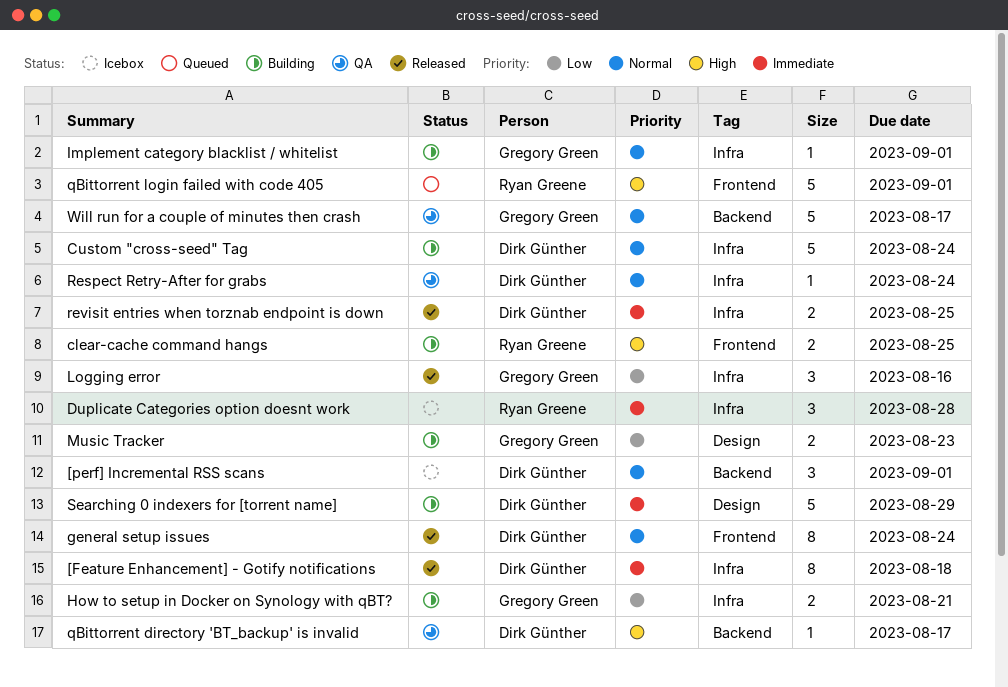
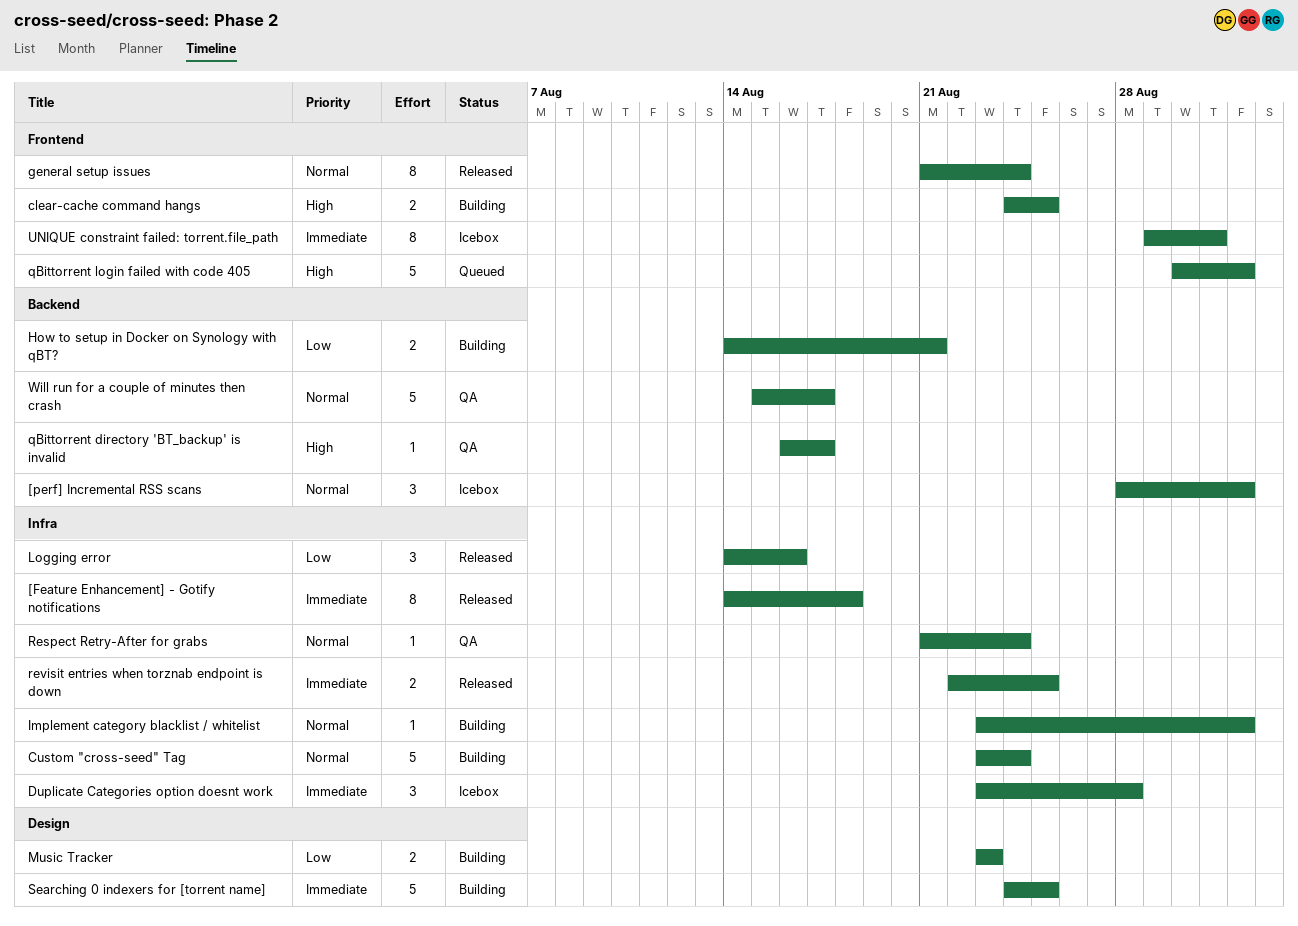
How to setup in Docker on Synology with qBT?, label: Infra -> Backend
Searching 0 indexers for [torrent name], due: Aug 29 -> Aug 25
UNIQUE constraint failed: torrent.file_path: none -> present

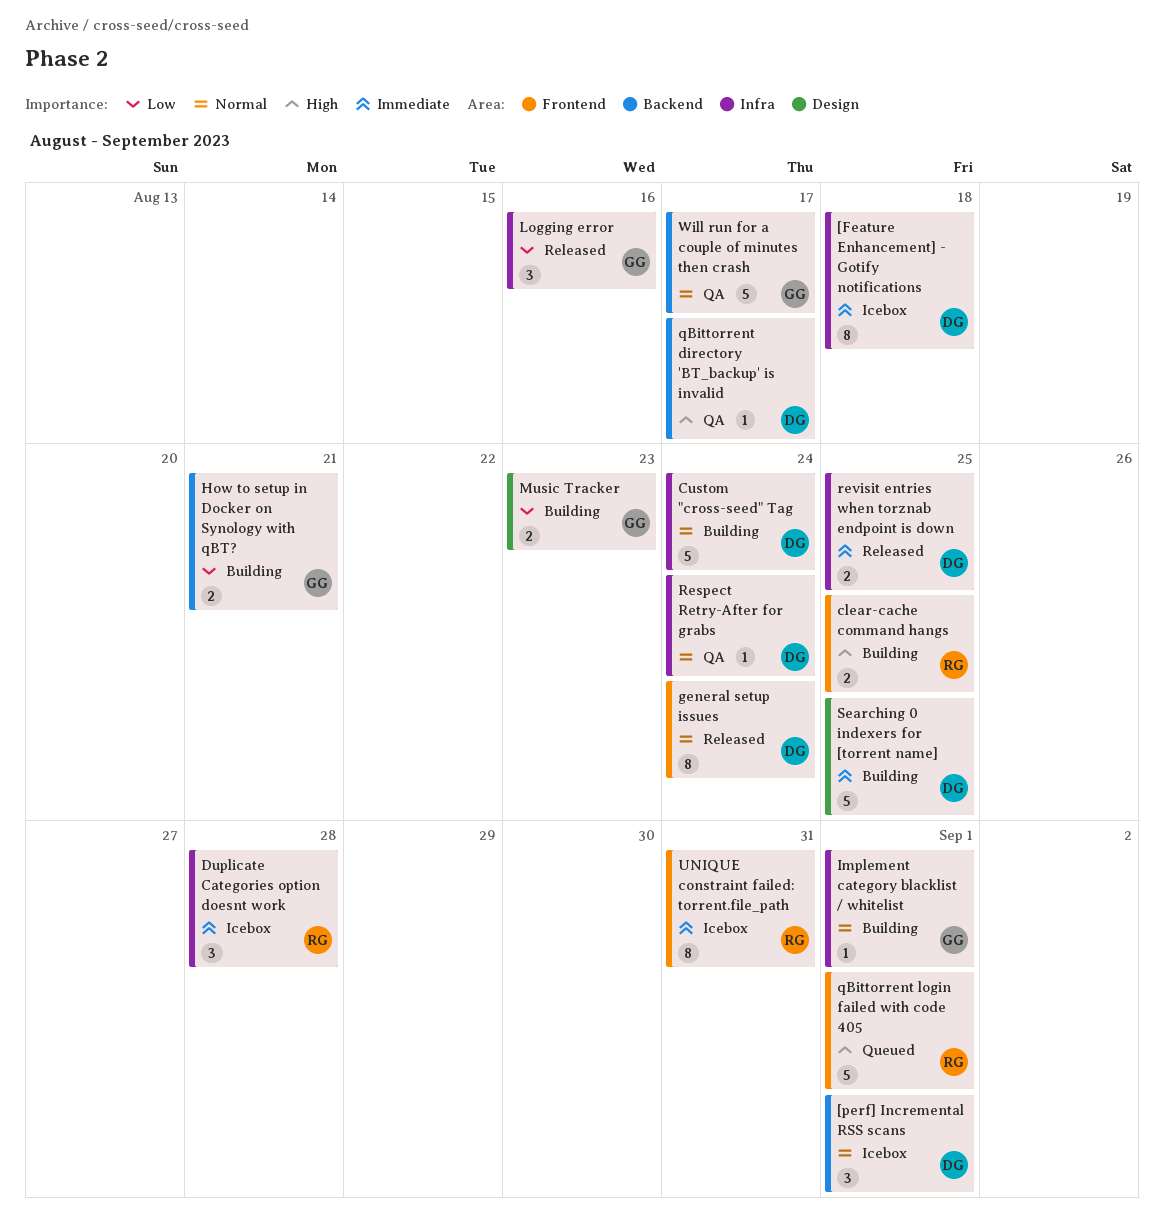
[Feature Enhancement] - Gotify notifications, status: Released -> Icebox

